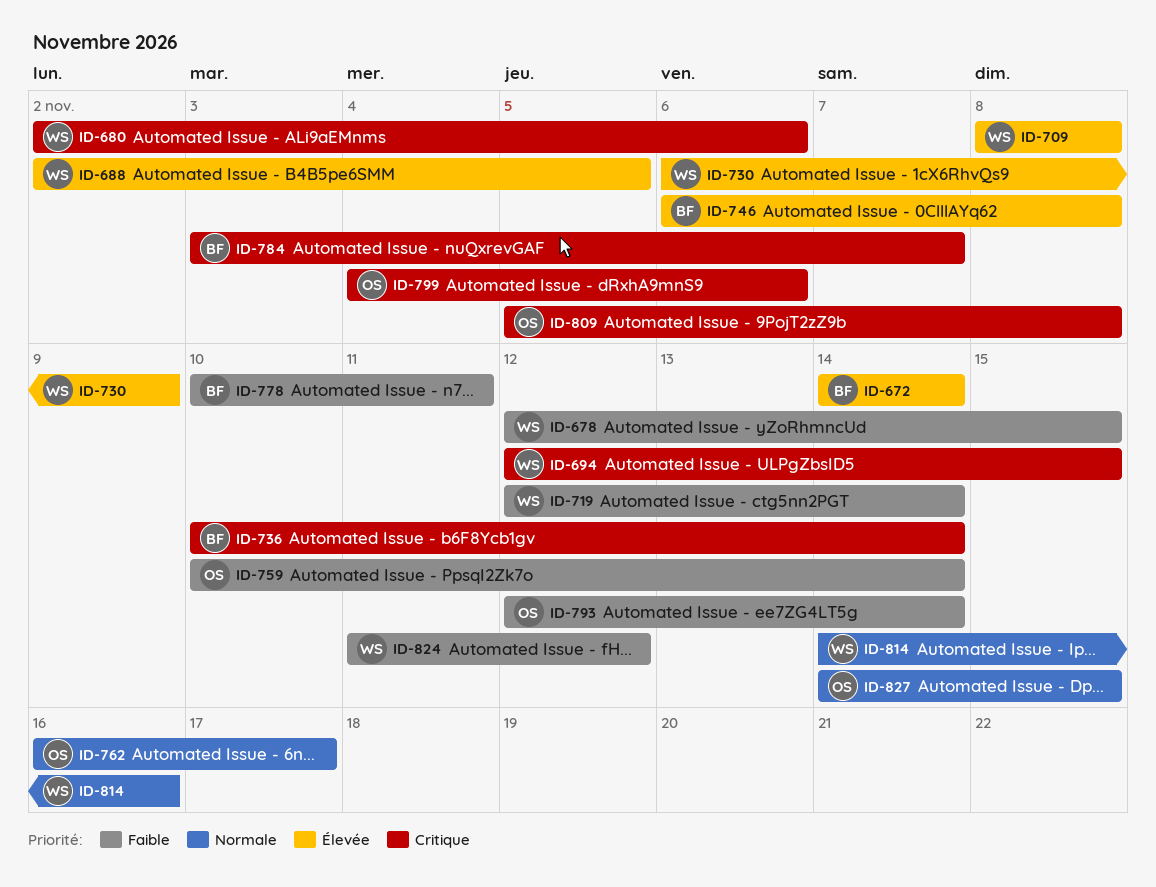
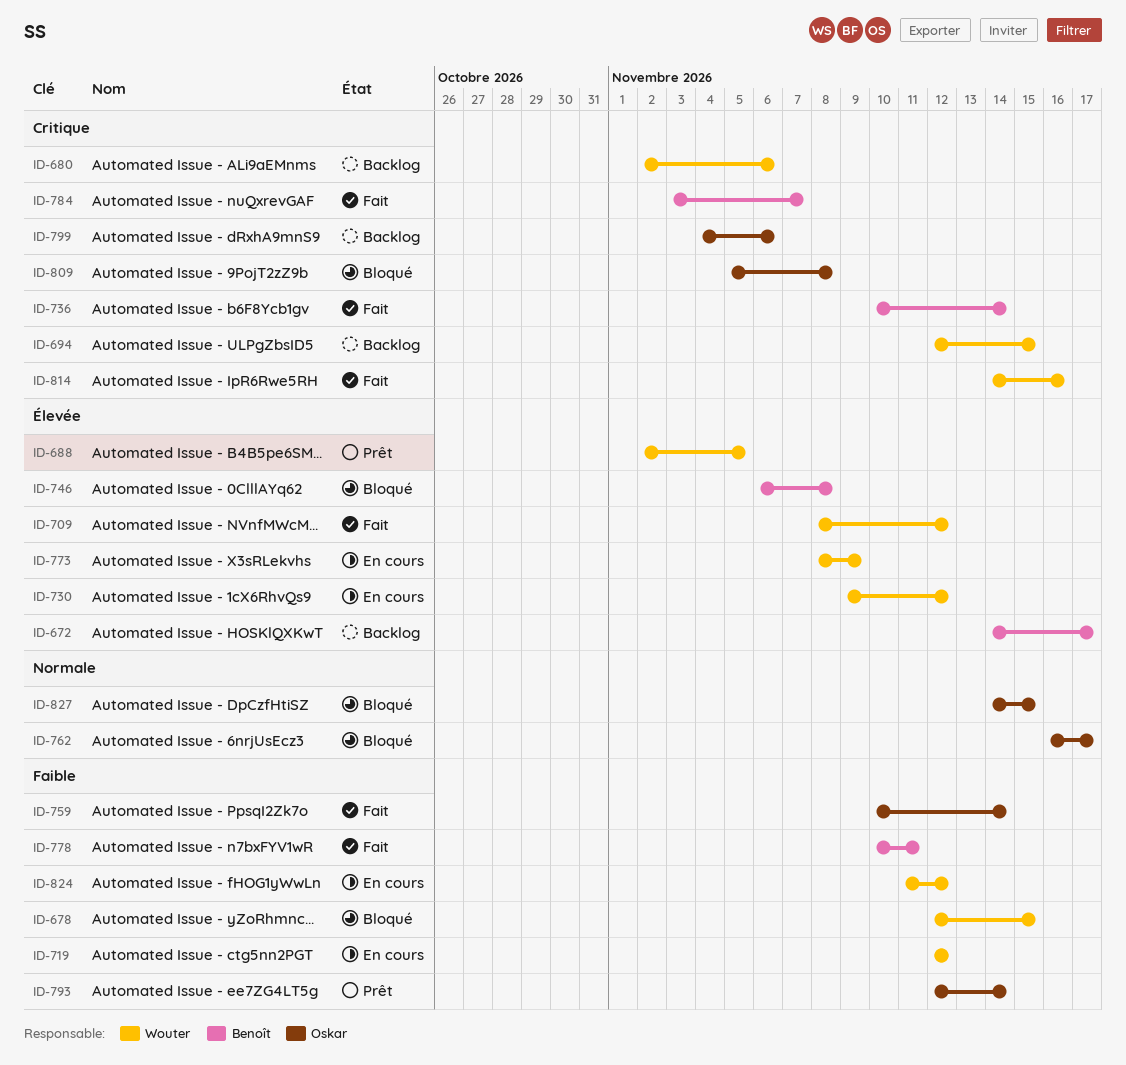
ID-672, due: Nov 14 -> Nov 17
ID-709, due: Nov 8 -> Nov 12
ID-719, due: Nov 14 -> Nov 12
ID-730, start: Nov 6 -> Nov 9
ID-730, due: Nov 9 -> Nov 12
ID-773: none -> present
ID-814, priority: Normale -> Critique

